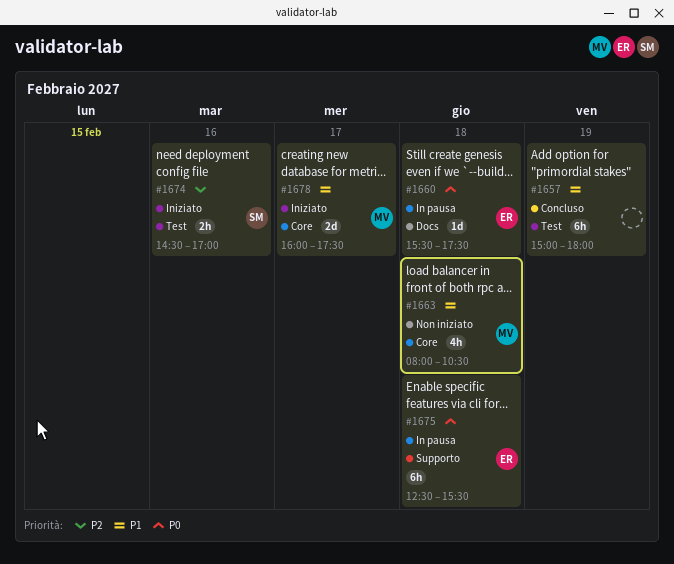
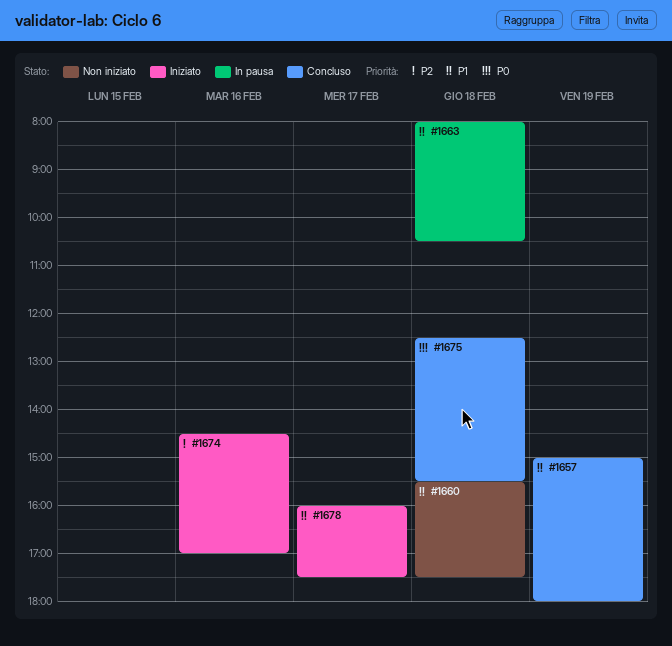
#1660, status: In pausa -> Non iniziato
#1660, priority: P0 -> P1
#1663, status: Non iniziato -> In pausa
#1675, status: In pausa -> Concluso

